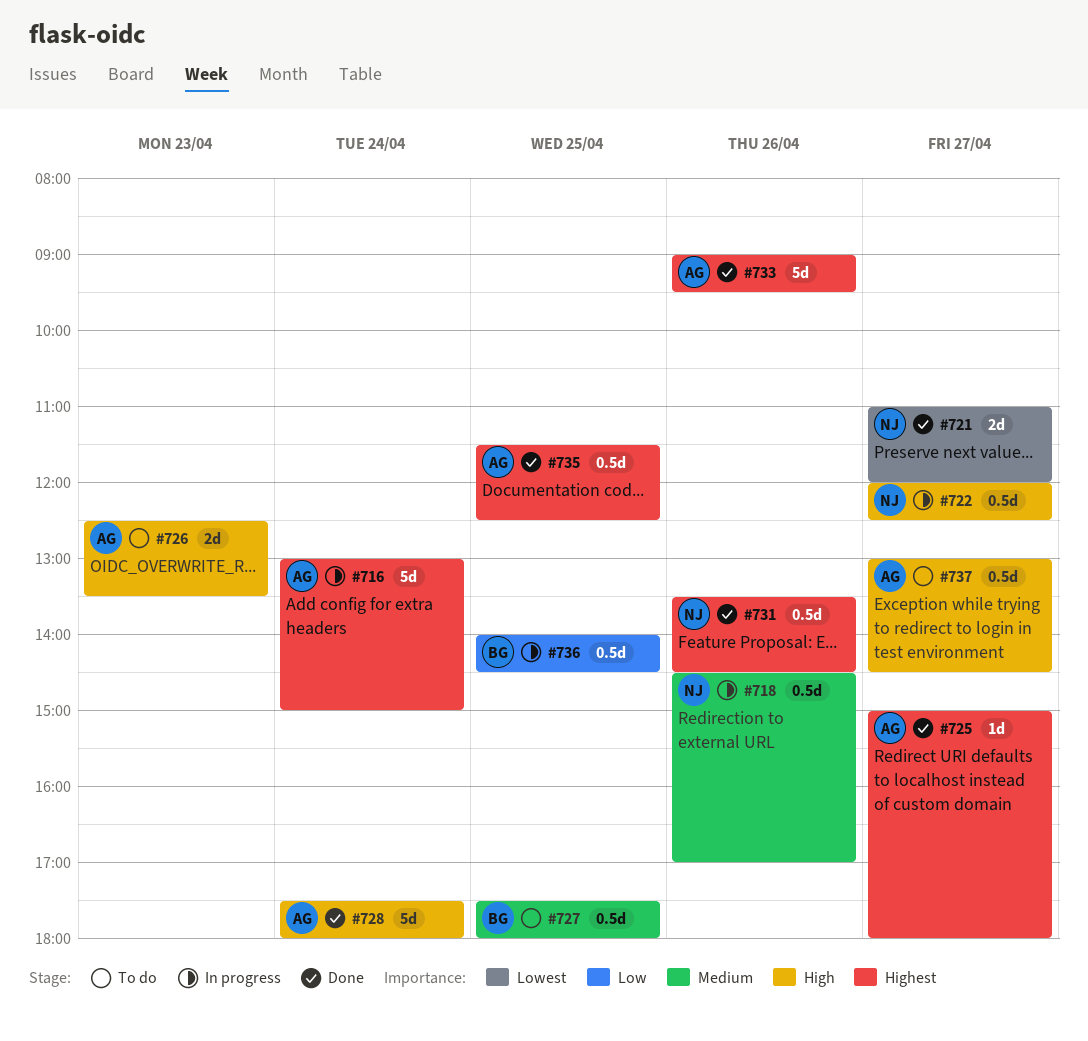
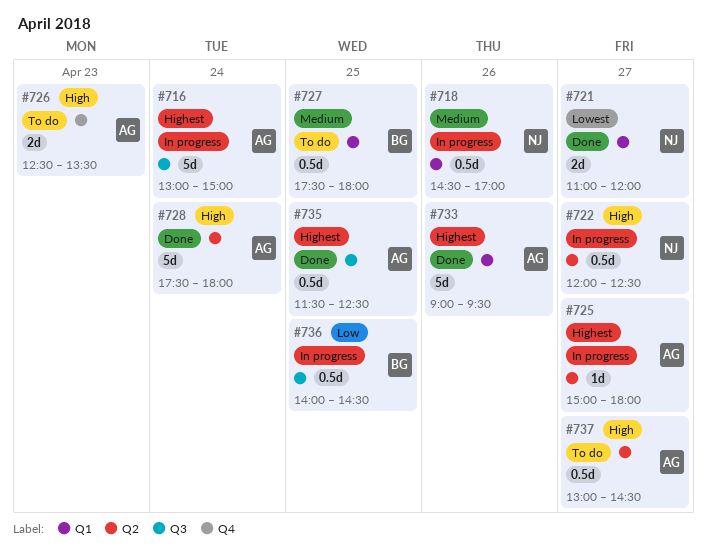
#725, status: Done -> In progress
#731: present -> none

